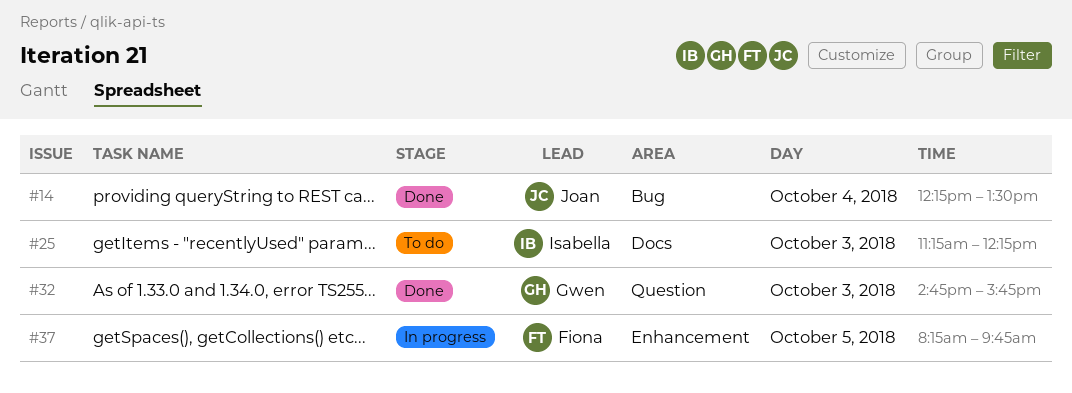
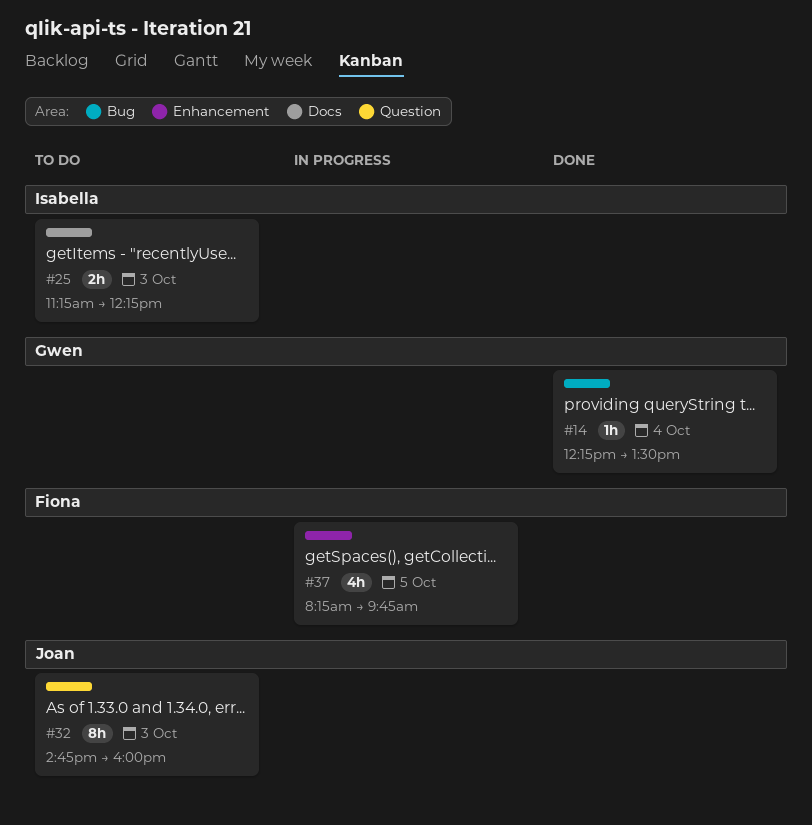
#14, owner: Joan -> Gwen
#32, status: Done -> To do
#32, owner: Gwen -> Joan
#32, ends: 15:45 -> 16:00

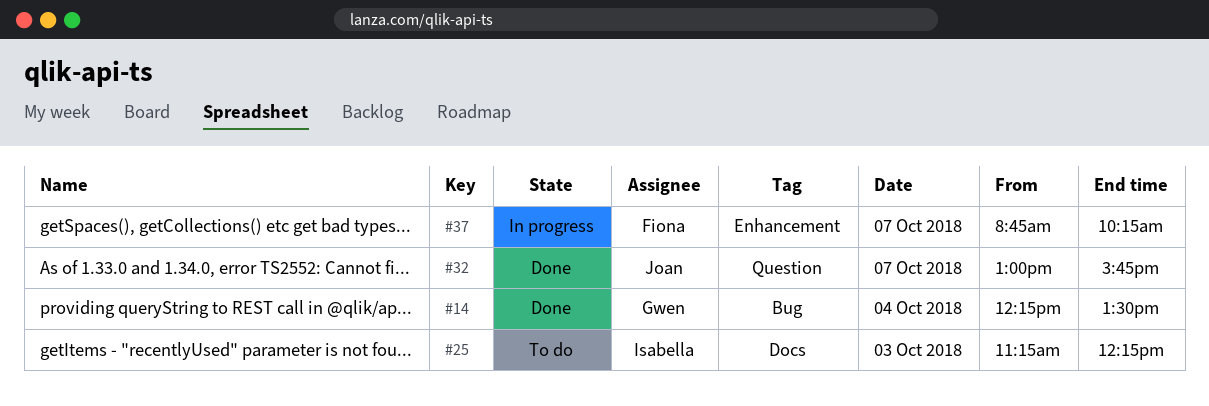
#32, status: To do -> Done
#32, day: Oct 3 -> Oct 7
#32, begins: 14:45 -> 13:00
#32, ends: 16:00 -> 15:45
#37, day: Oct 5 -> Oct 7
#37, begins: 08:15 -> 08:45
#37, ends: 09:45 -> 10:15

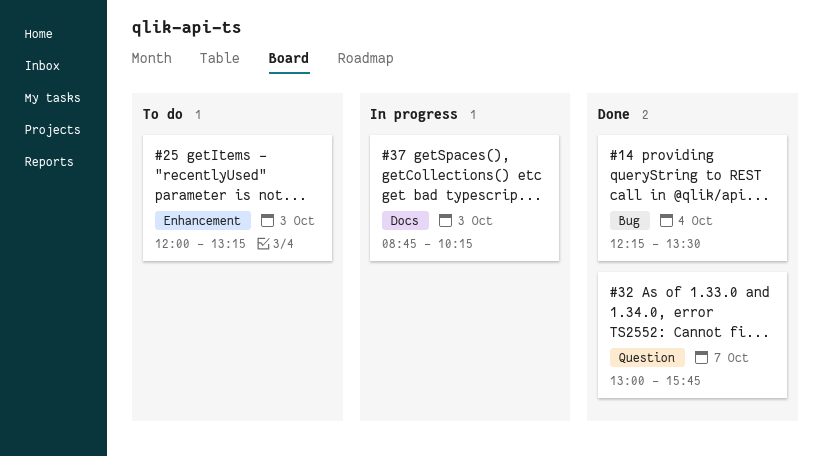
#25, label: Docs -> Enhancement
#25, begins: 11:15 -> 12:00
#25, ends: 12:15 -> 13:15
#37, label: Enhancement -> Docs
#37, day: Oct 7 -> Oct 3

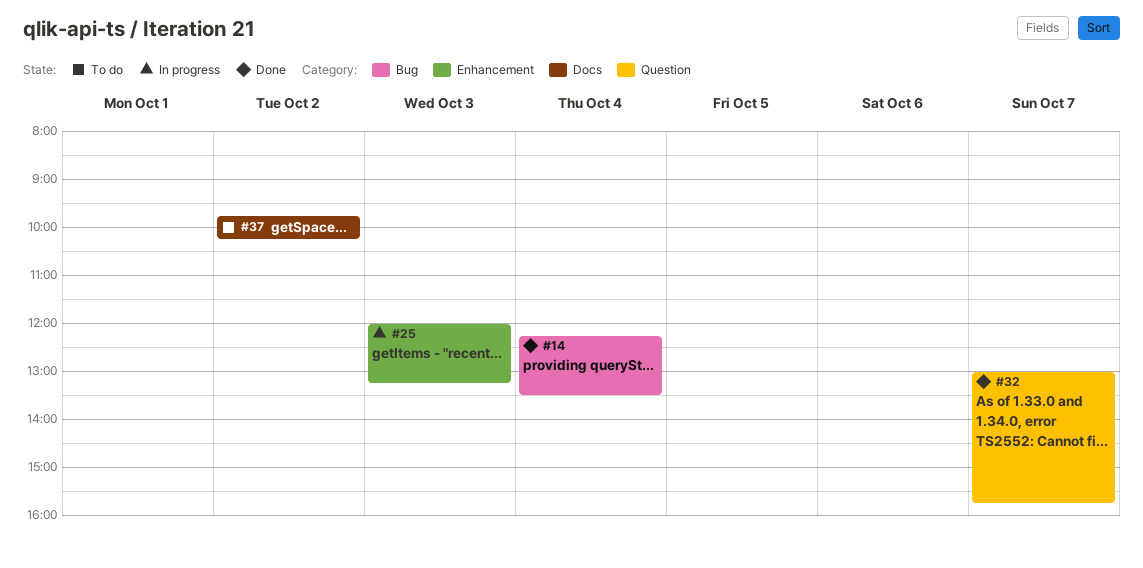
#25, status: To do -> In progress
#37, status: In progress -> To do
#37, day: Oct 3 -> Oct 2
#37, begins: 08:45 -> 09:45

